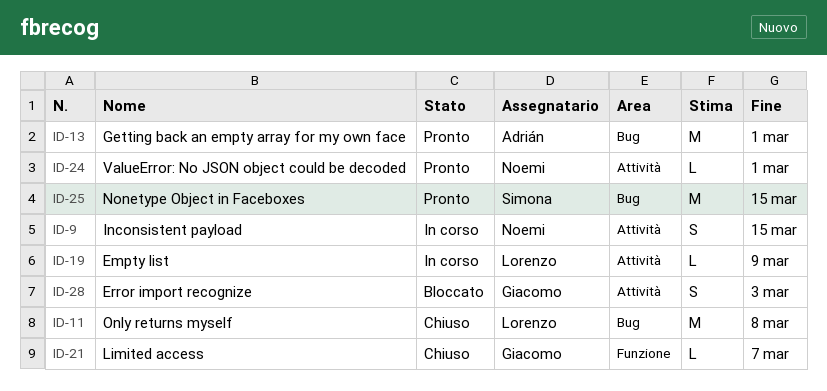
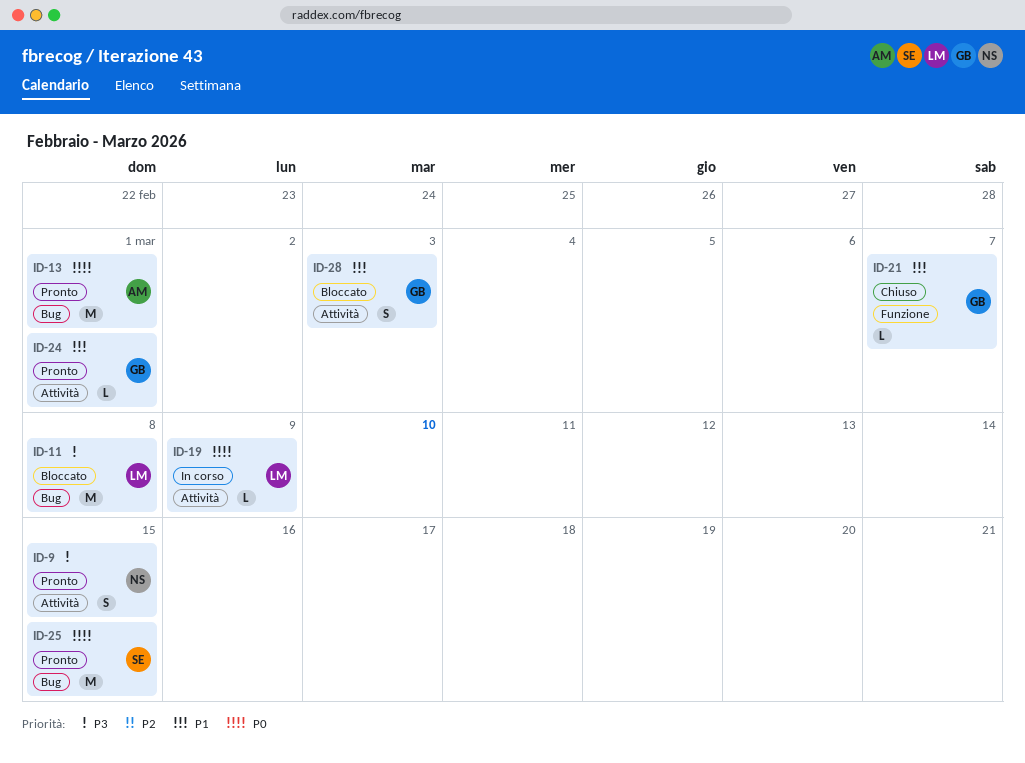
ID-9, status: In corso -> Pronto
ID-11, status: Chiuso -> Bloccato
ID-24, owner: Noemi -> Giacomo

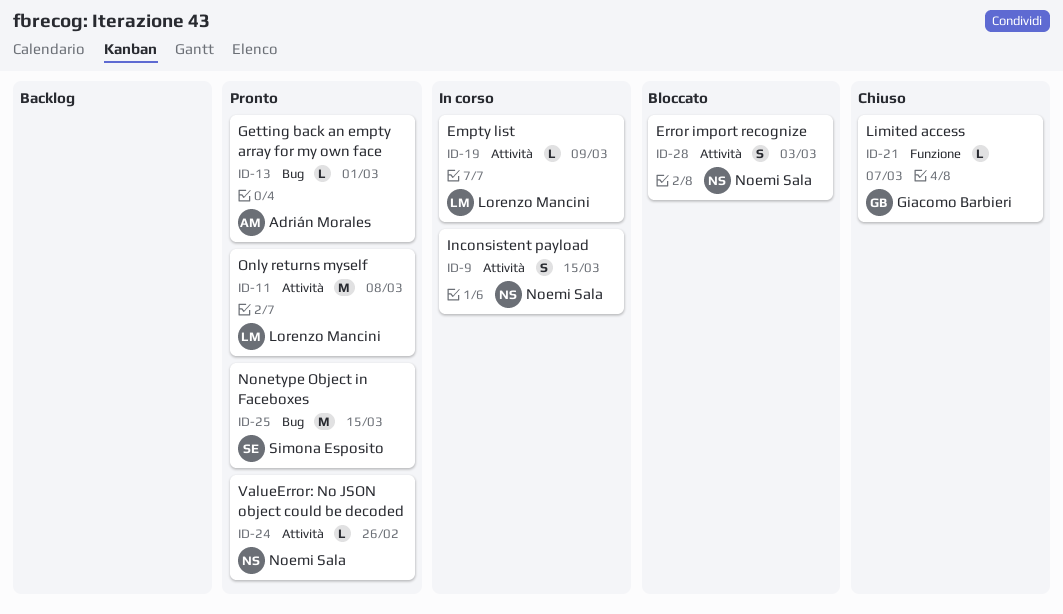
ID-9, status: Pronto -> In corso
ID-11, status: Bloccato -> Pronto
ID-11, label: Bug -> Attività
ID-13, estimate: M -> L
ID-24, owner: Giacomo Barbieri -> Noemi Sala
ID-24, due: Mar 1 -> Feb 26
ID-28, owner: Giacomo Barbieri -> Noemi Sala

